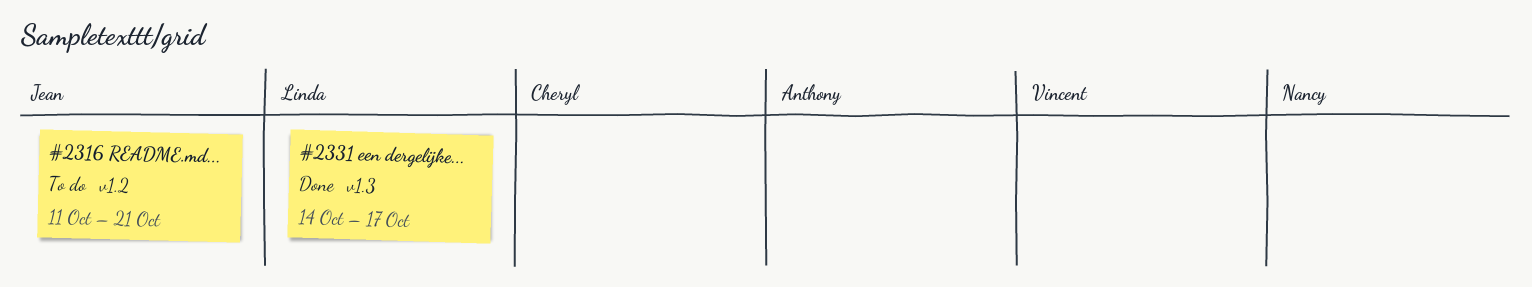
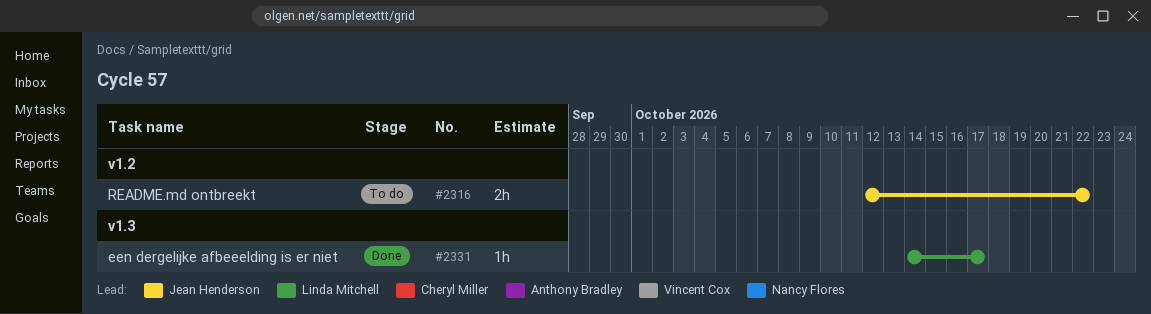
#2316, start: Oct 11 -> Oct 12
#2316, due: Oct 21 -> Oct 22

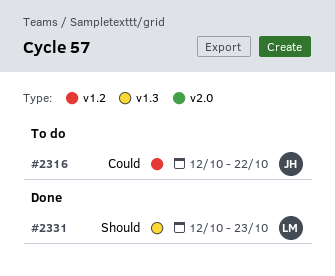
#2331, start: Oct 14 -> Oct 12
#2331, due: Oct 17 -> Oct 23

